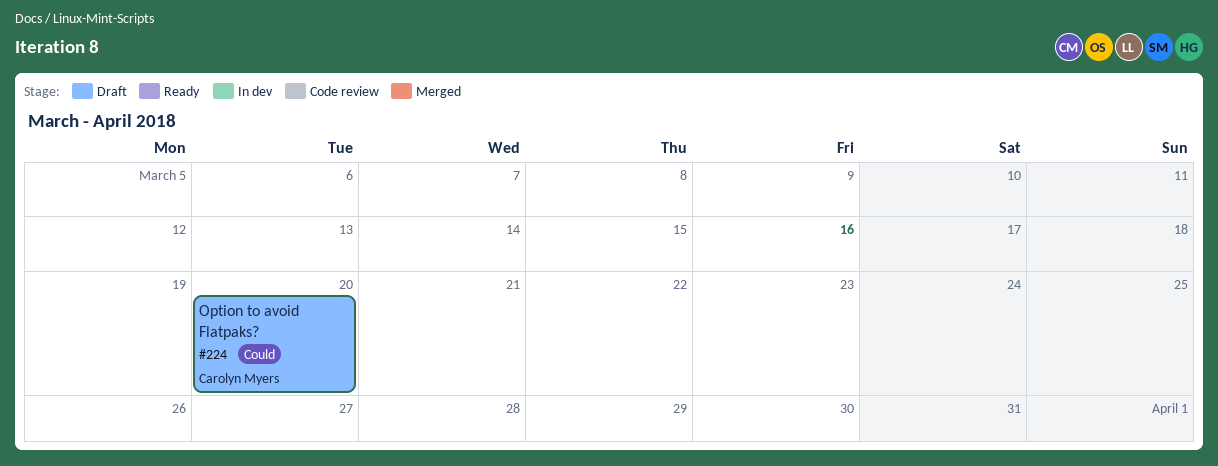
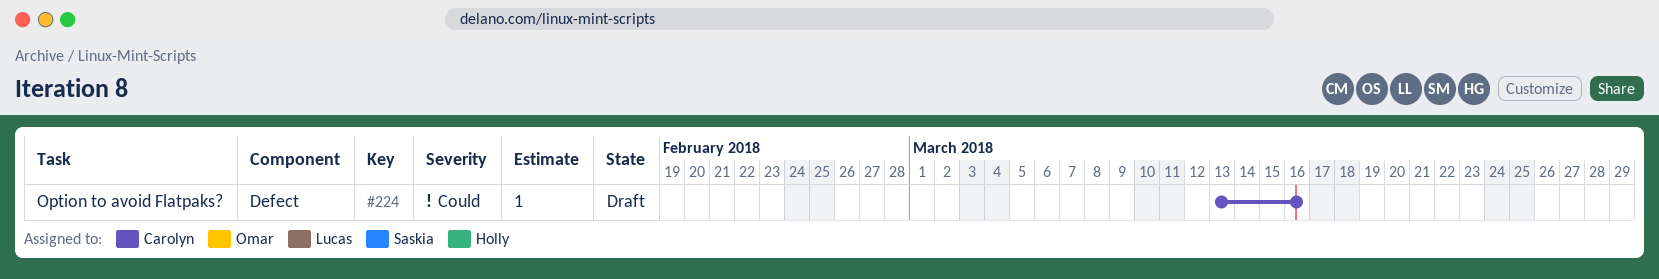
#224, due: Mar 20 -> Mar 16

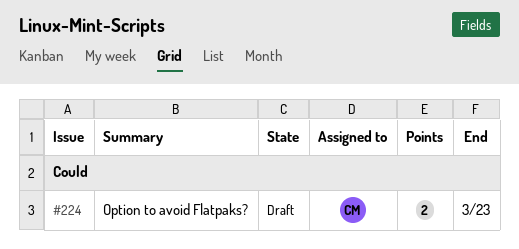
#224, estimate: 1 -> 2
#224, due: Mar 16 -> Mar 23

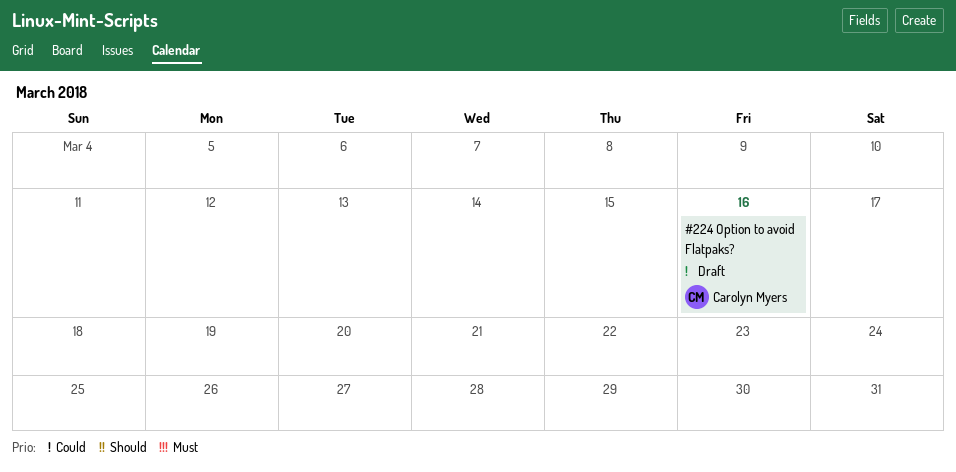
#224, due: Mar 23 -> Mar 16

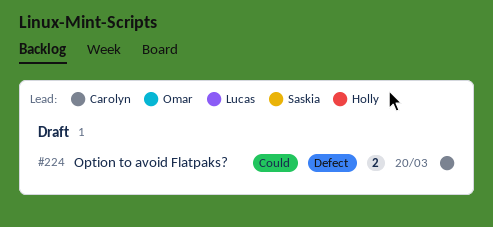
#224, due: Mar 16 -> Mar 20

